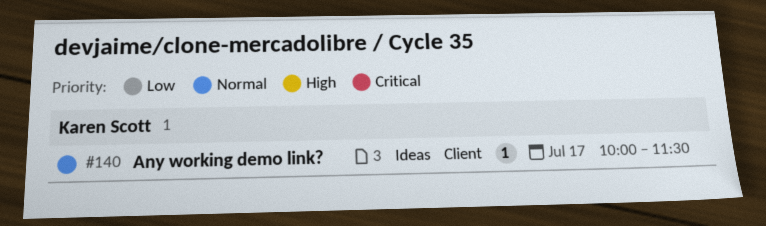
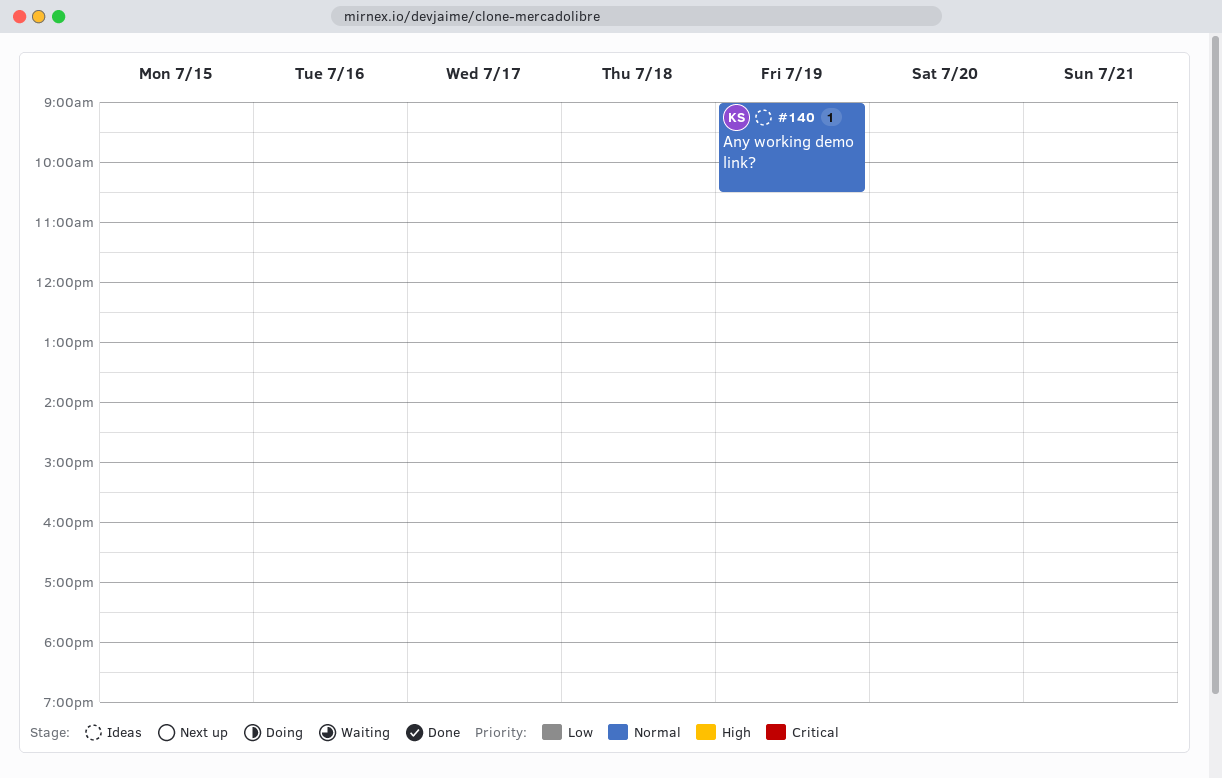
#140, day: Jul 17 -> Jul 19
#140, begins: 10:00 -> 09:00
#140, ends: 11:30 -> 10:30

